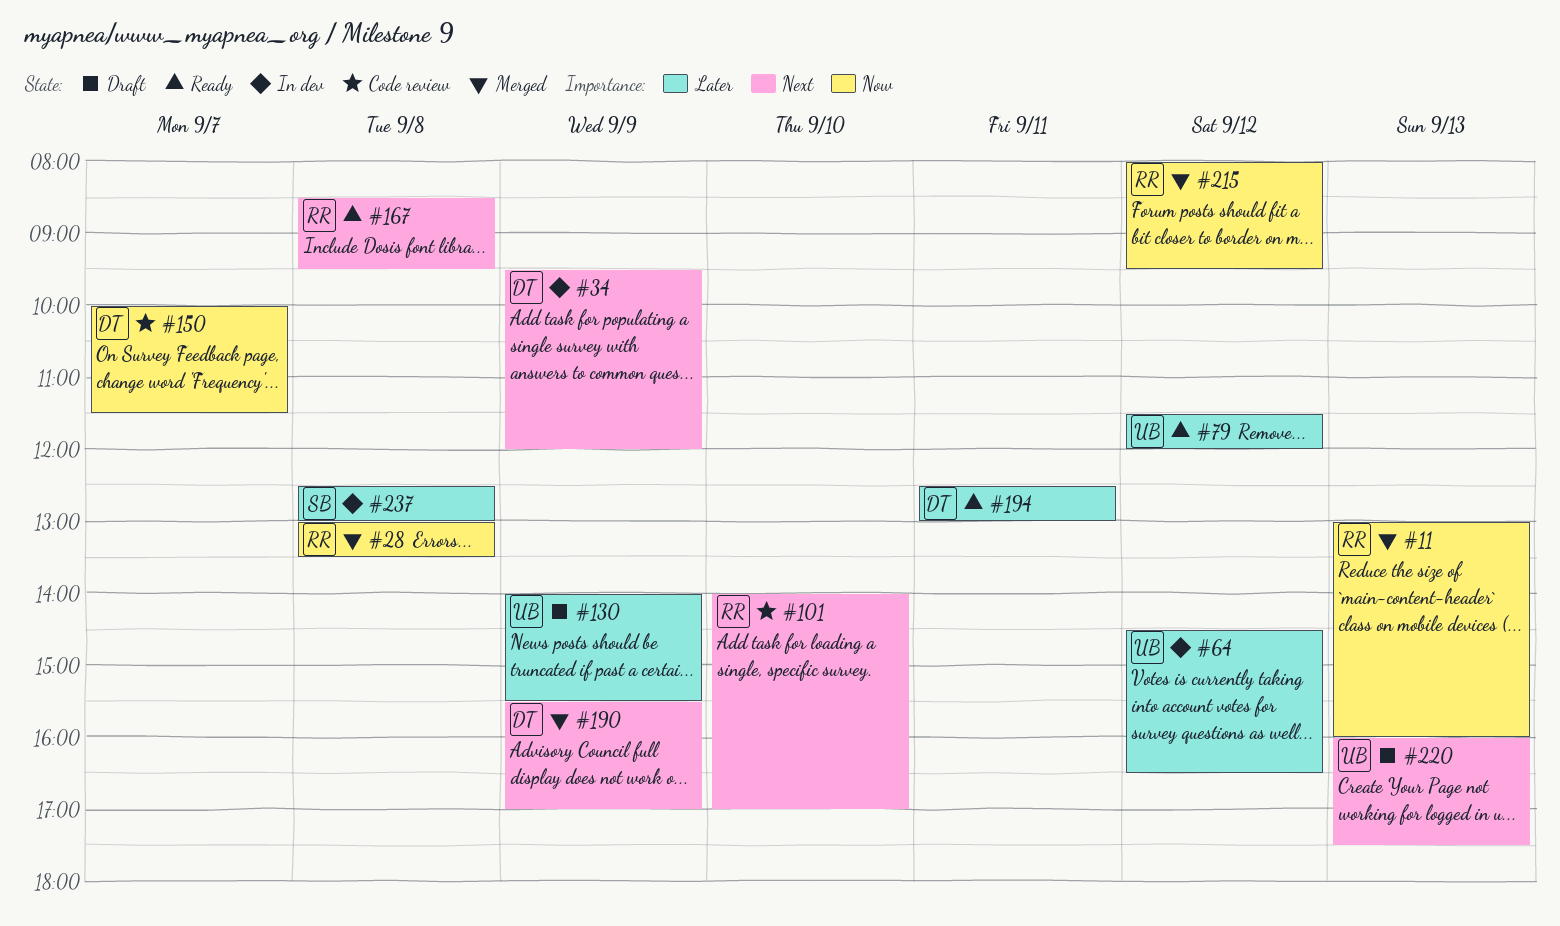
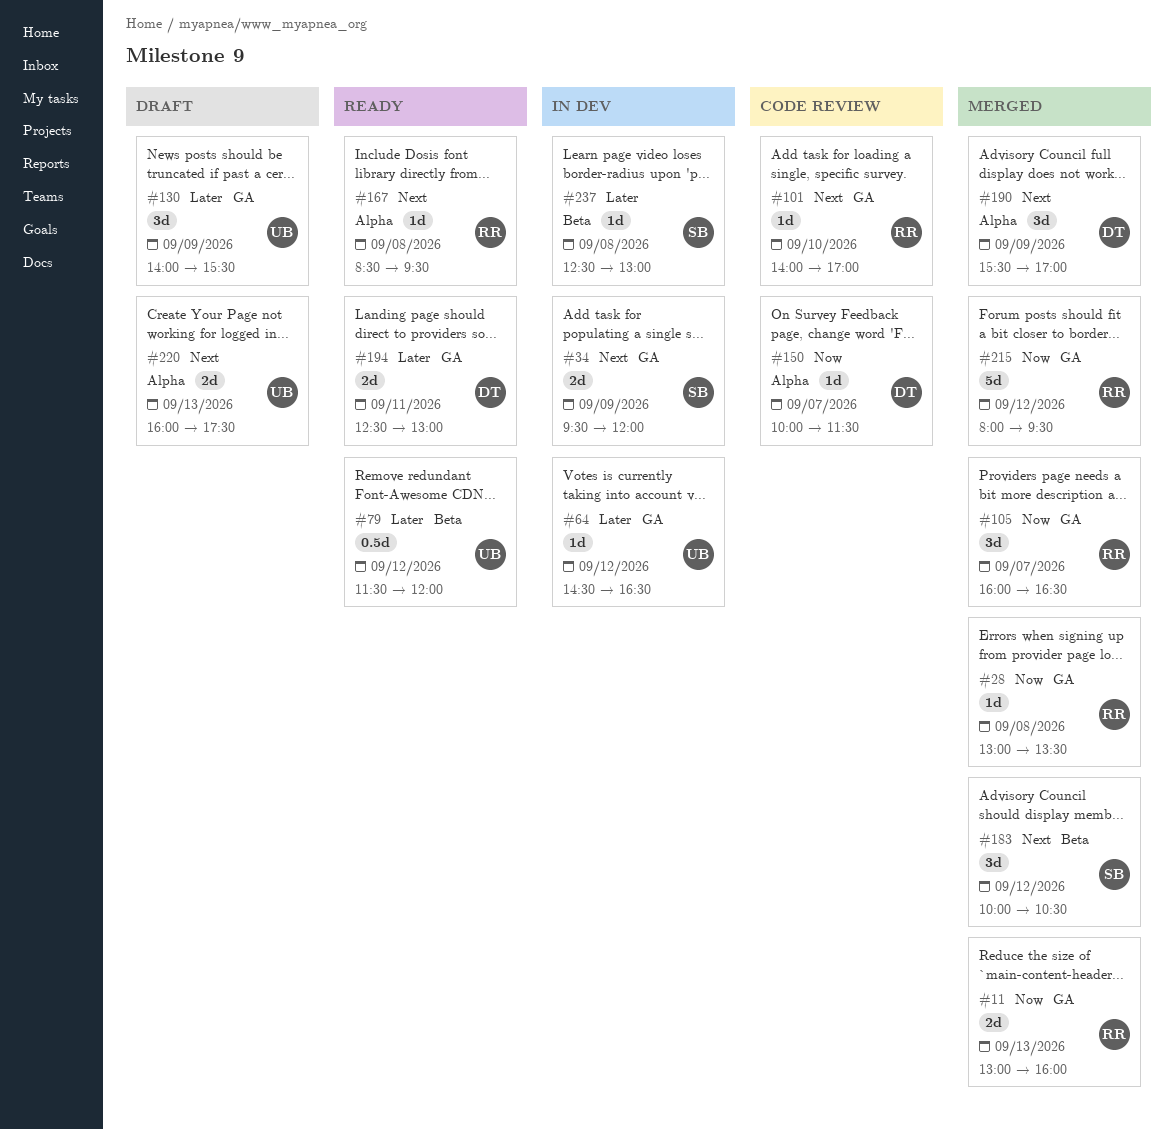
#34, owner: DT -> SB
#105: none -> present
#183: none -> present

